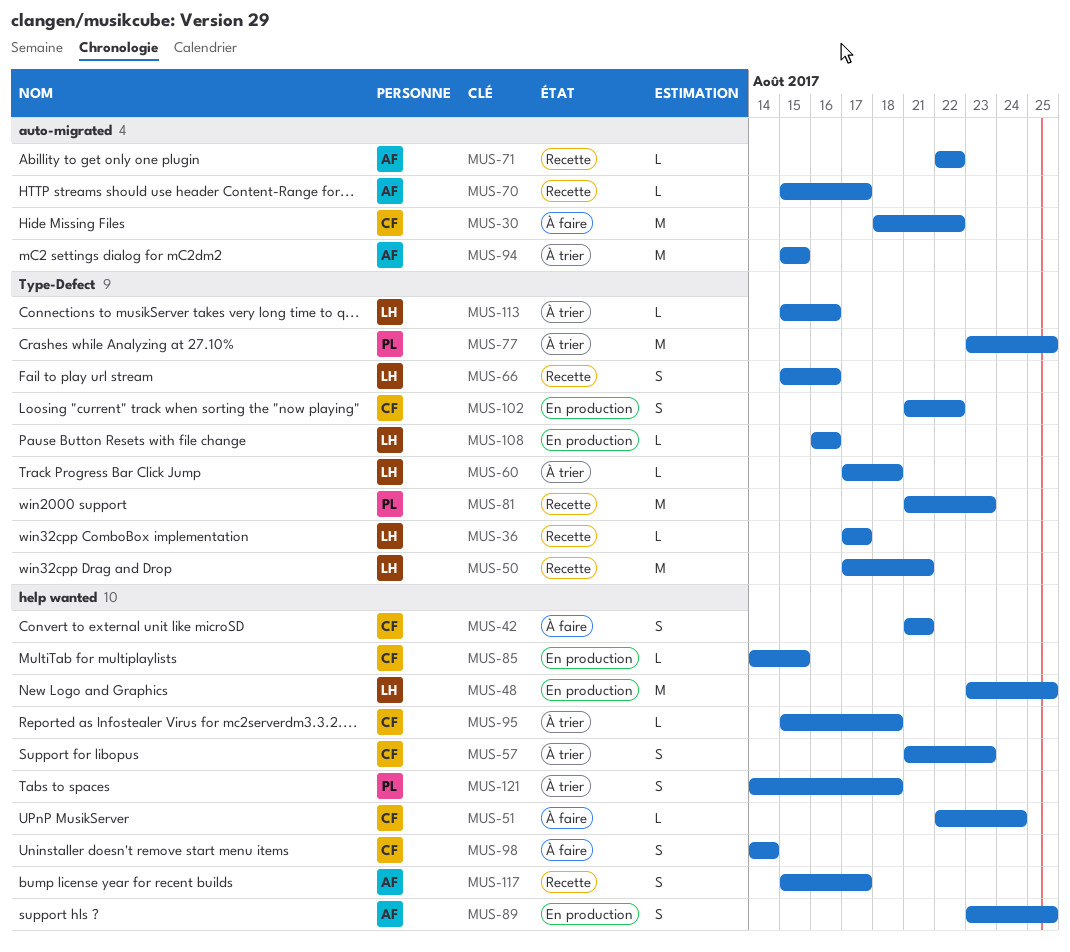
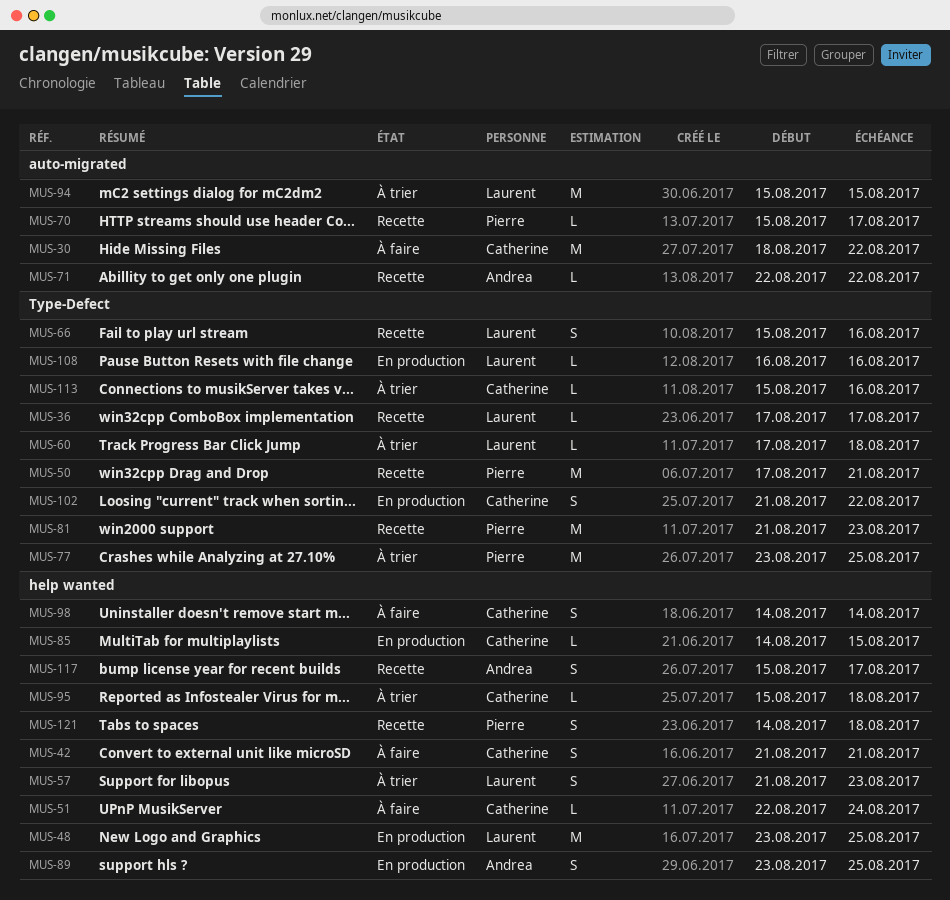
MUS-50, owner: Laurent -> Pierre
MUS-57, owner: Catherine -> Laurent
MUS-70, owner: Andrea -> Pierre
MUS-94, owner: Andrea -> Laurent
MUS-113, owner: Laurent -> Catherine
MUS-121, status: À trier -> Recette

